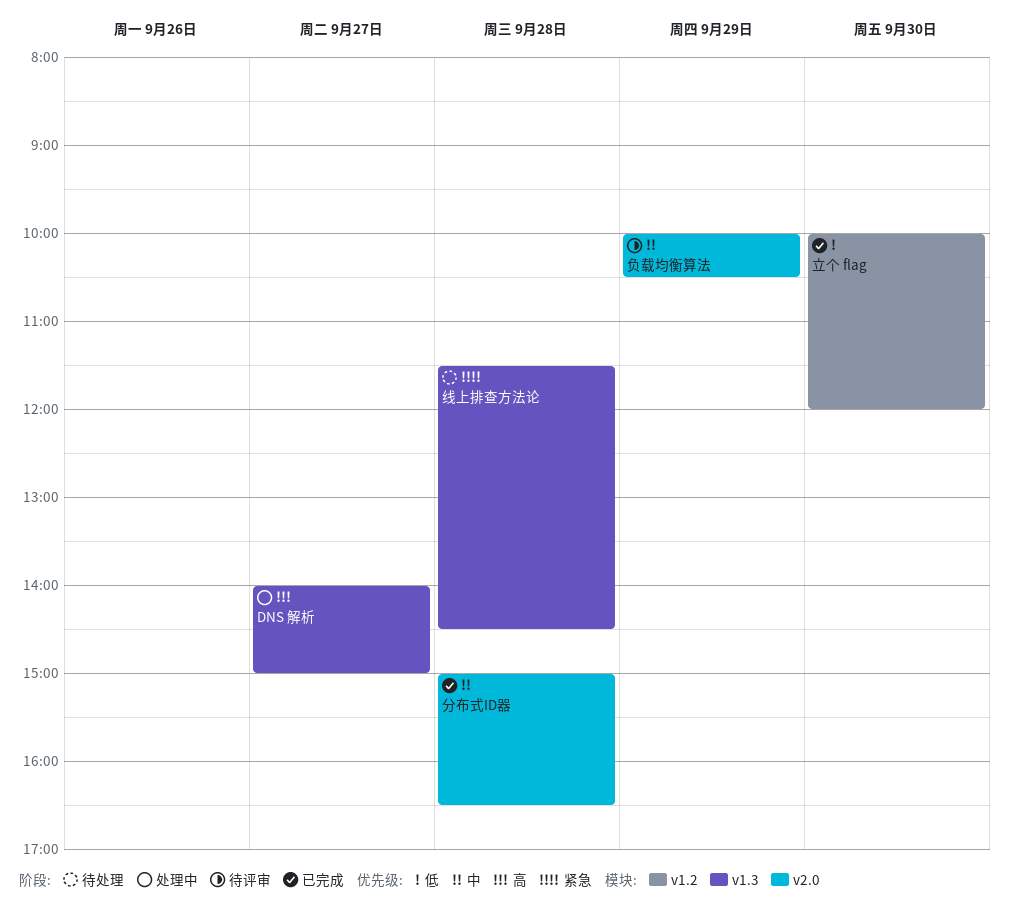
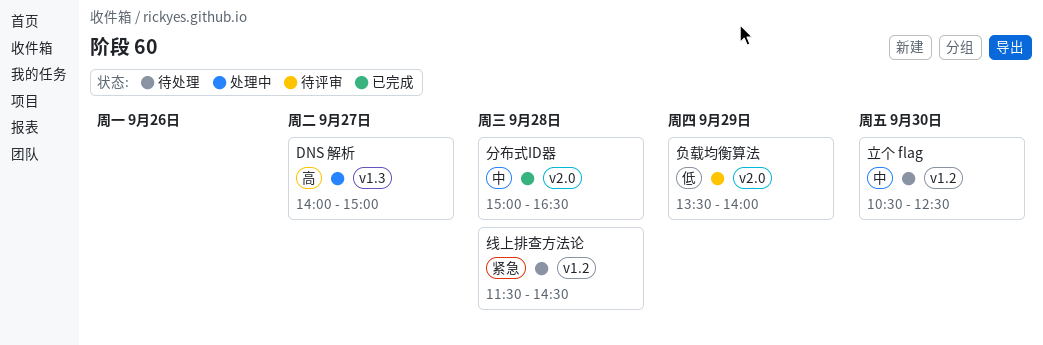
立个 flag, status: 已完成 -> 待处理
立个 flag, priority: 低 -> 中
立个 flag, begins: 10:00 -> 10:30
立个 flag, ends: 12:00 -> 12:30
线上排查方法论, label: v1.3 -> v1.2
负载均衡算法, priority: 中 -> 低
负载均衡算法, begins: 10:00 -> 13:30
负载均衡算法, ends: 10:30 -> 14:00

